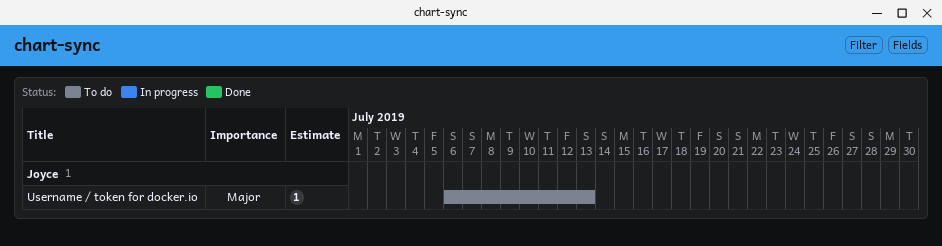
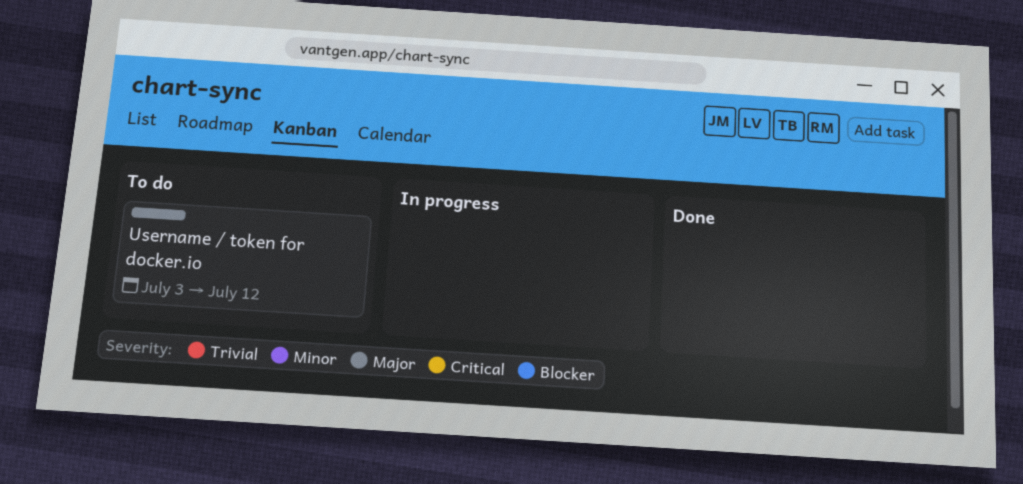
Username / token for docker.io, start: Jul 6 -> Jul 3
Username / token for docker.io, due: Jul 13 -> Jul 12

